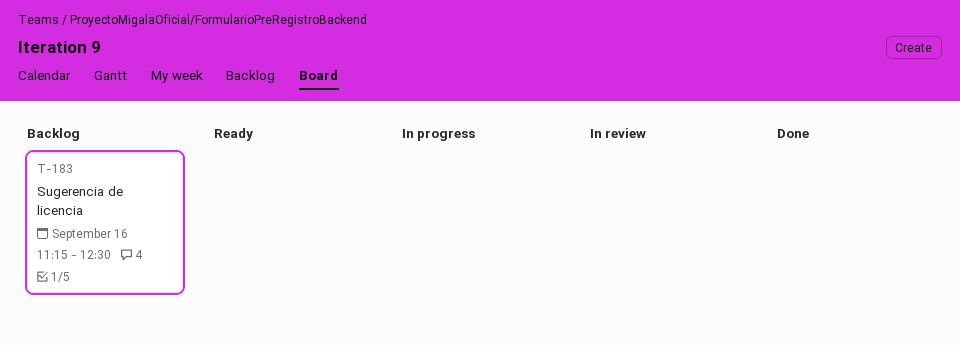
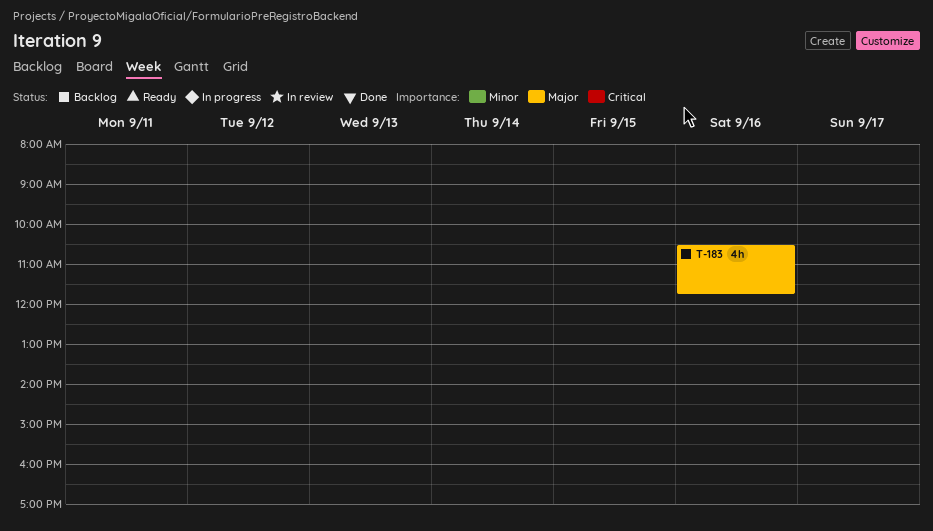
T-183, begins: 11:15 -> 10:30
T-183, ends: 12:30 -> 11:45

